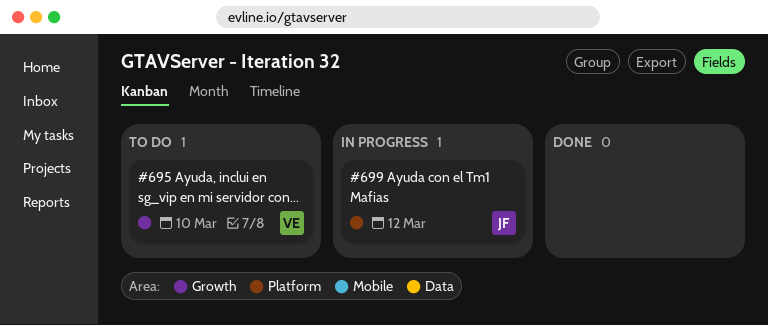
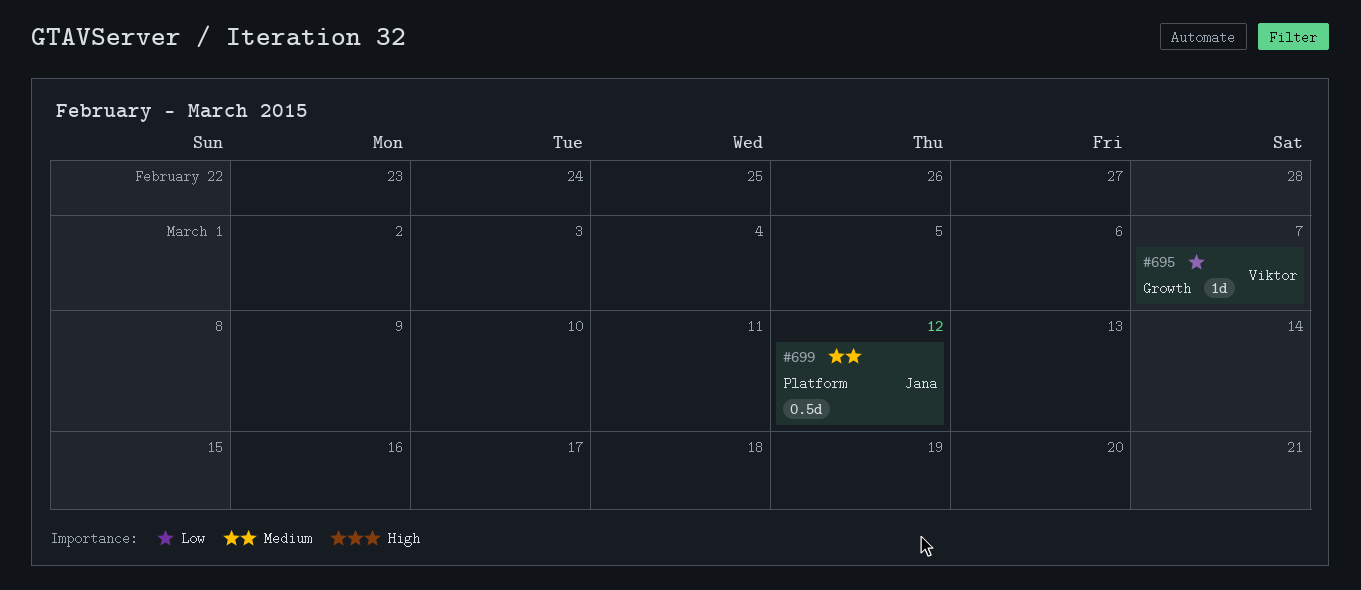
#695, due: Mar 10 -> Mar 7

